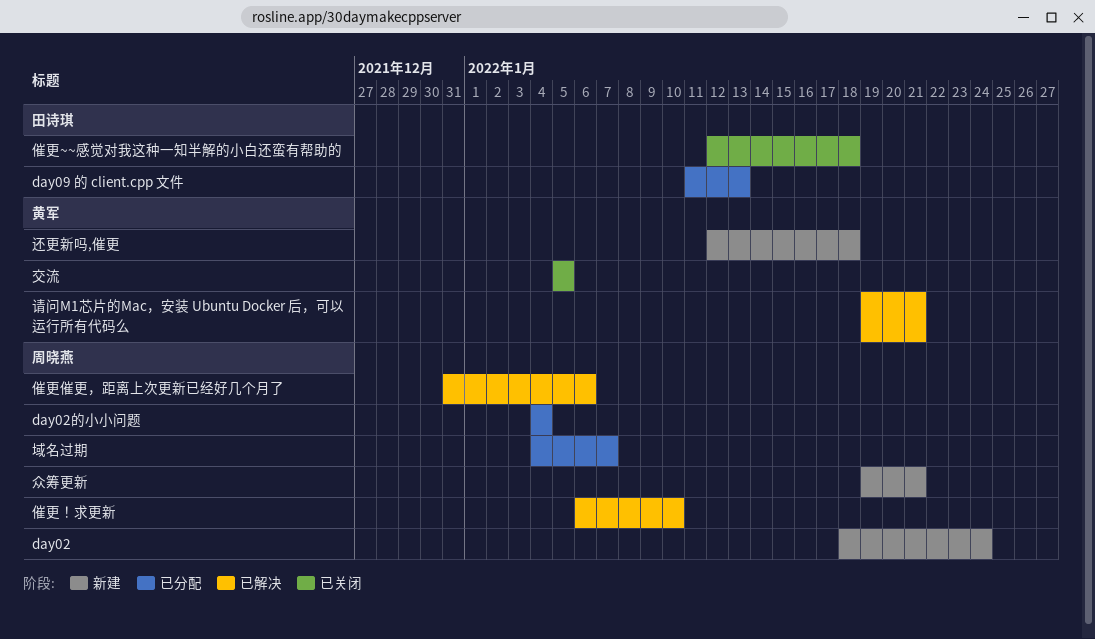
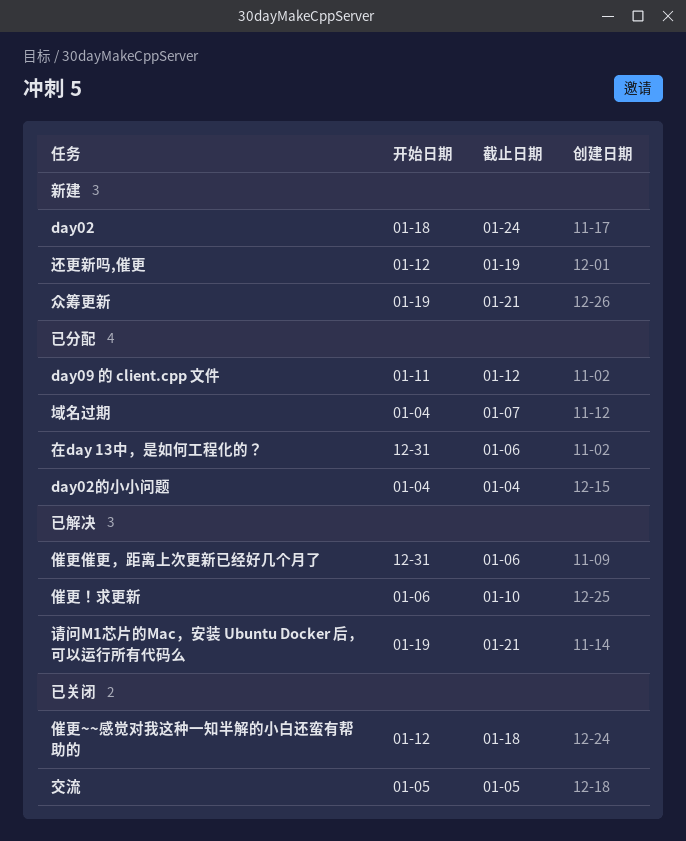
day09 的 client.cpp 文件, due: Jan 13 -> Jan 12
在day 13中，是如何工程化的？: none -> present
还更新吗,催更, due: Jan 18 -> Jan 19

